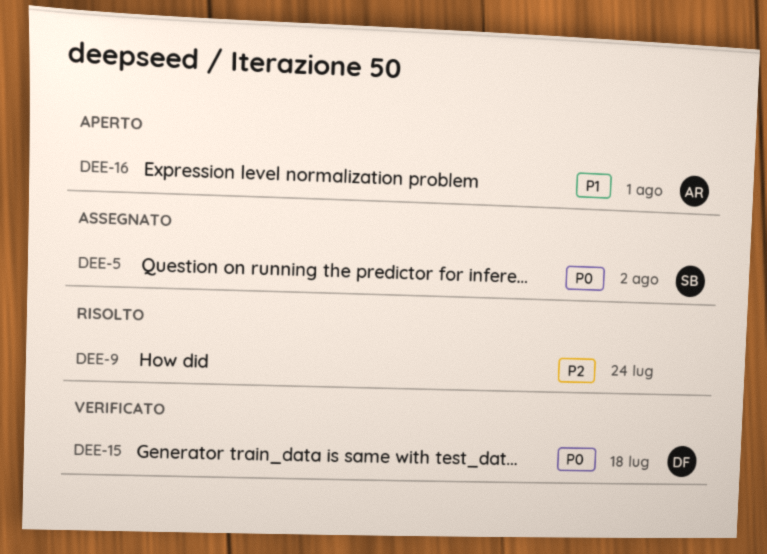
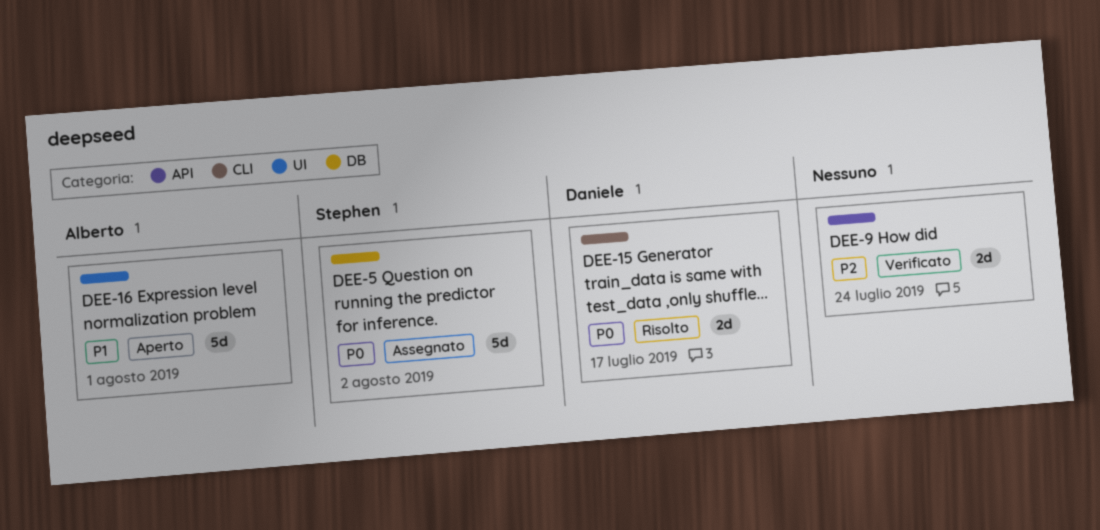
DEE-9, status: Risolto -> Verificato
DEE-15, status: Verificato -> Risolto
DEE-15, due: Jul 18 -> Jul 17

